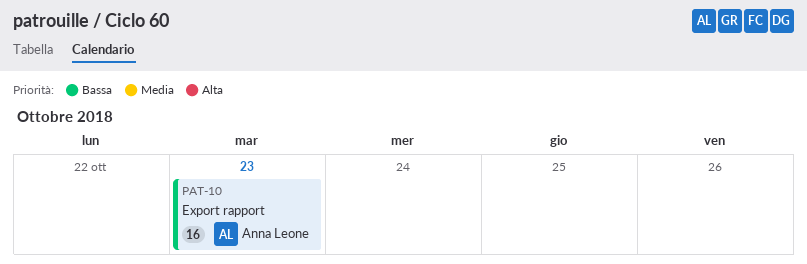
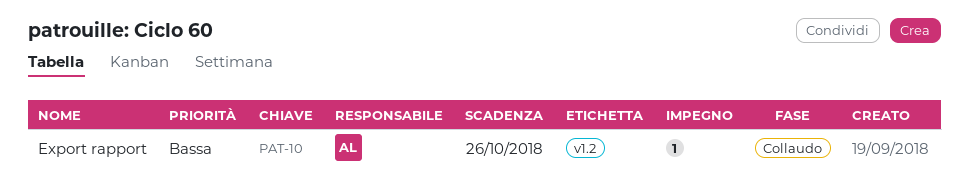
PAT-10, estimate: 16 -> 1
PAT-10, due: Oct 23 -> Oct 26

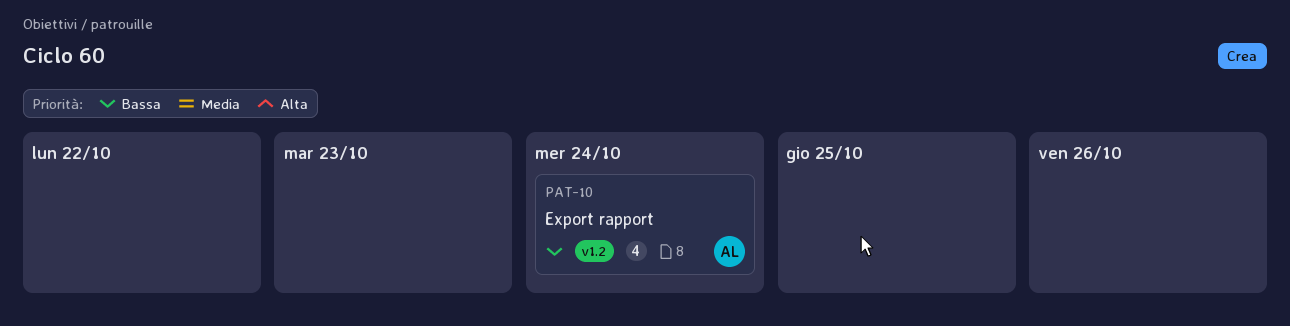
PAT-10, estimate: 1 -> 4
PAT-10, due: Oct 26 -> Oct 24

